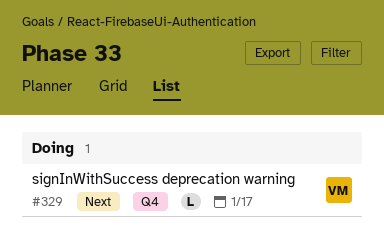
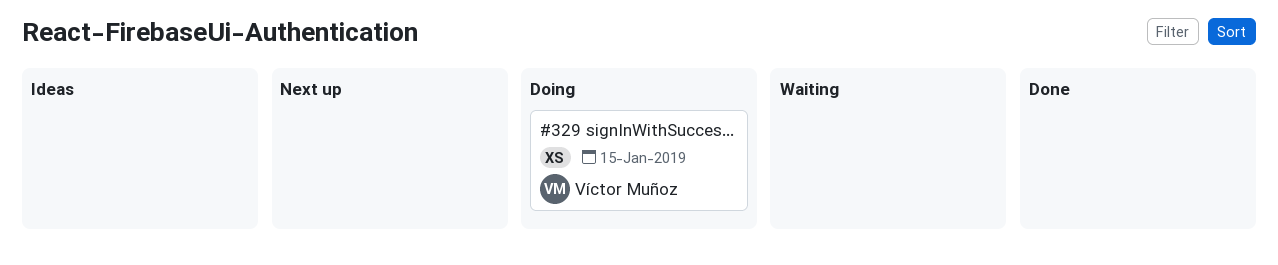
#329, estimate: L -> XS
#329, due: Jan 17 -> Jan 15

